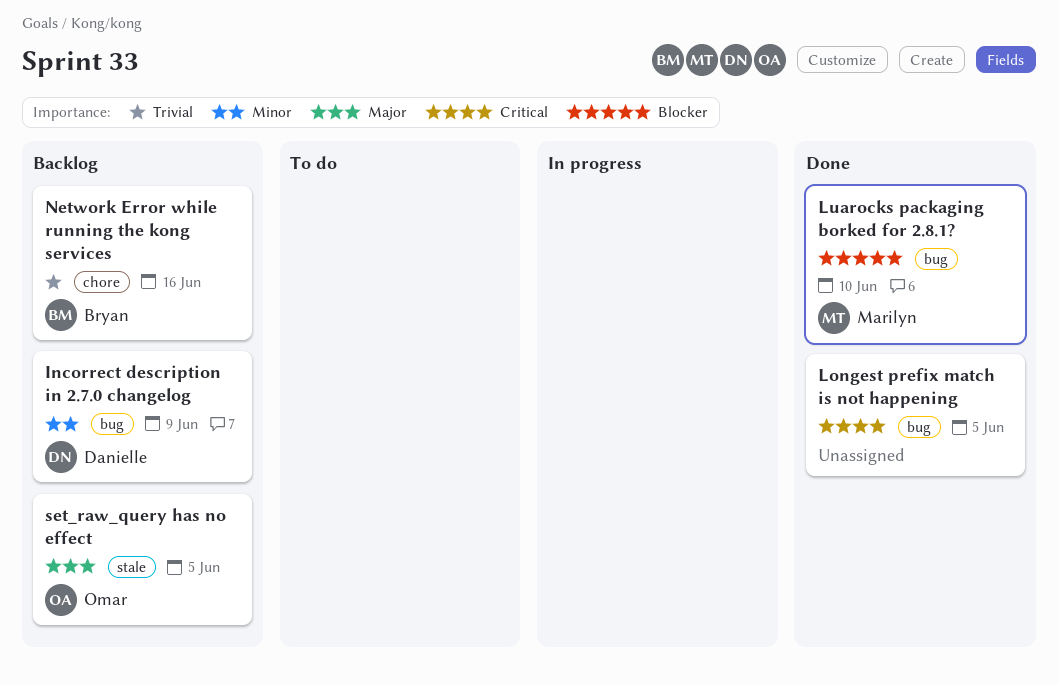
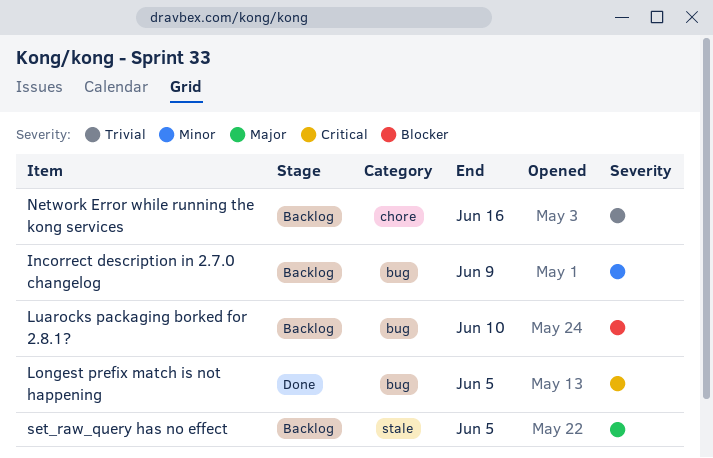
Luarocks packaging borked for 2.8.1?, status: Done -> Backlog

